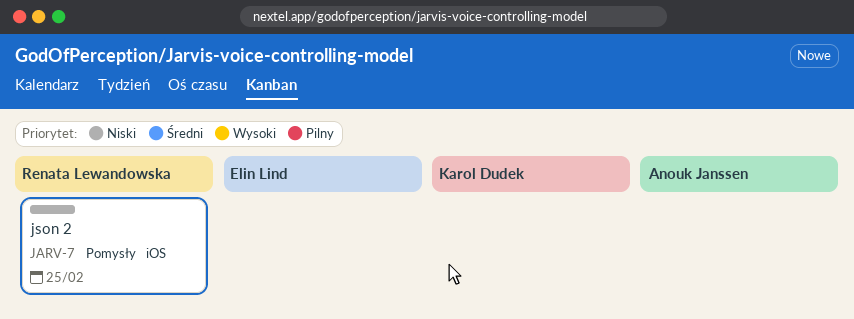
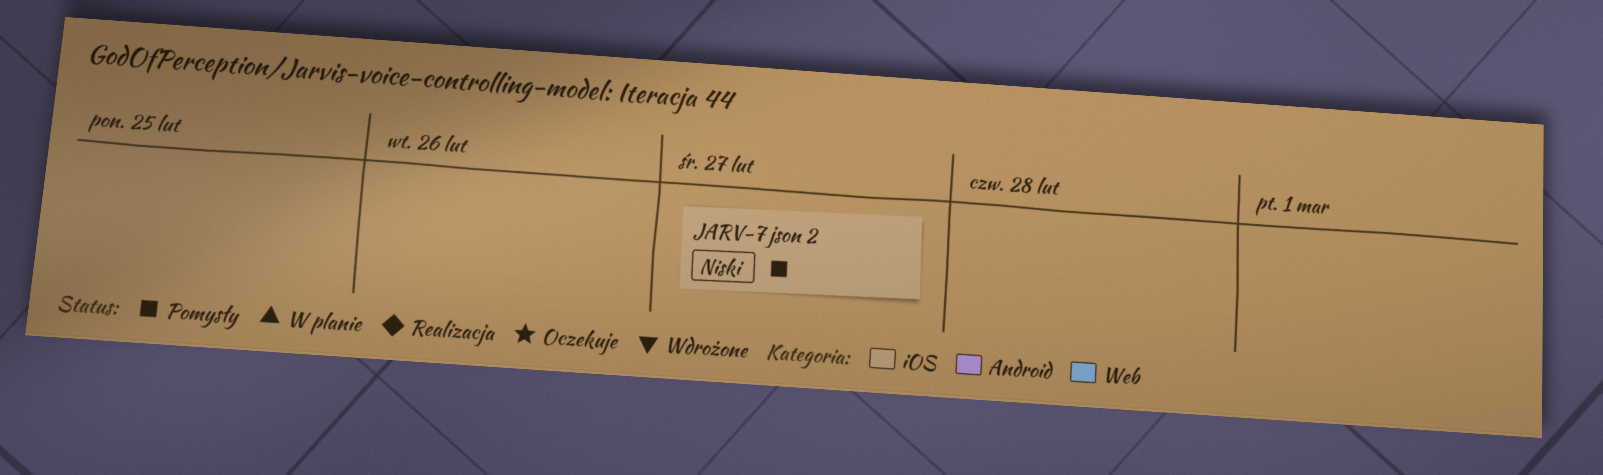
JARV-7, due: Feb 25 -> Feb 27

